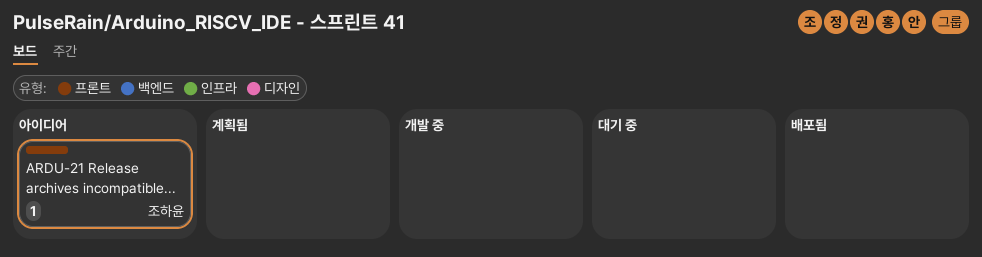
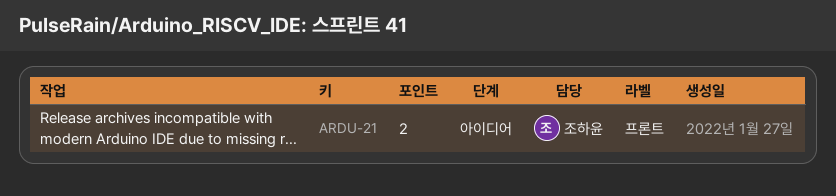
ARDU-21, estimate: 1 -> 2

